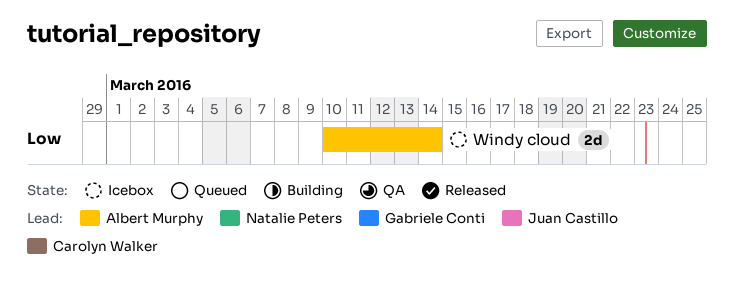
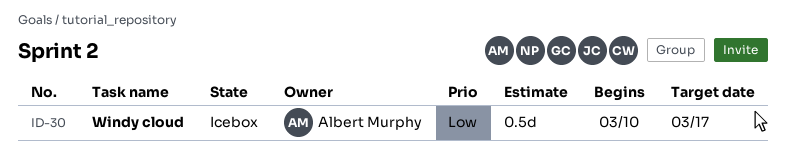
Windy cloud, estimate: 2d -> 0.5d
Windy cloud, due: Mar 14 -> Mar 17

